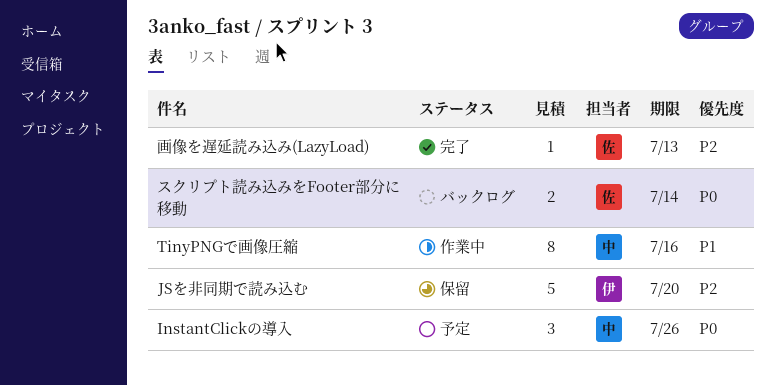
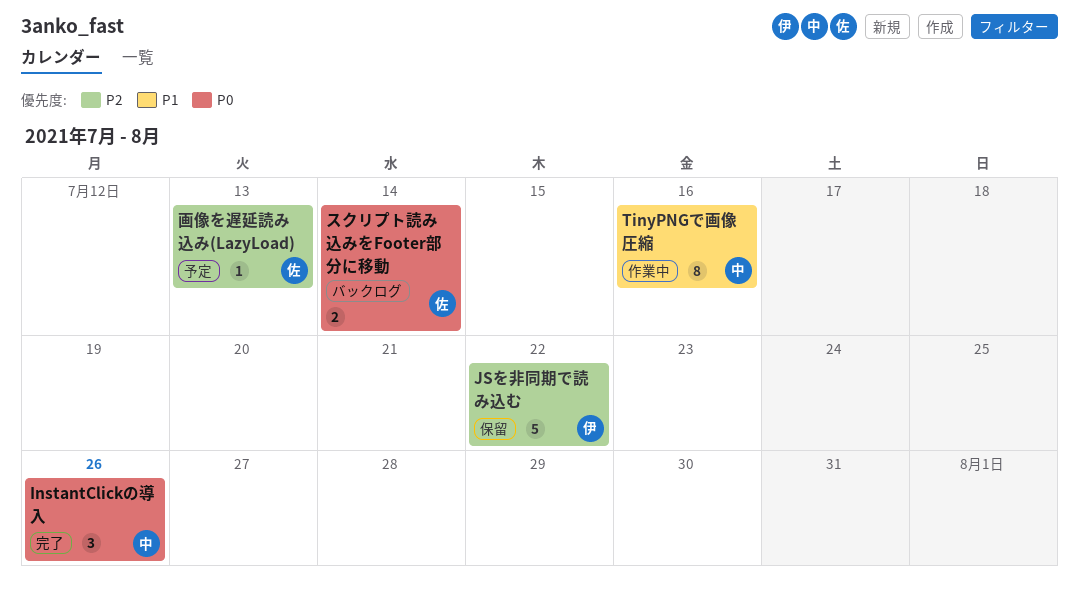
InstantClickの導入, status: 予定 -> 完了
JSを非同期で読み込む, due: Jul 20 -> Jul 22
画像を遅延読み込み(LazyLoad), status: 完了 -> 予定

